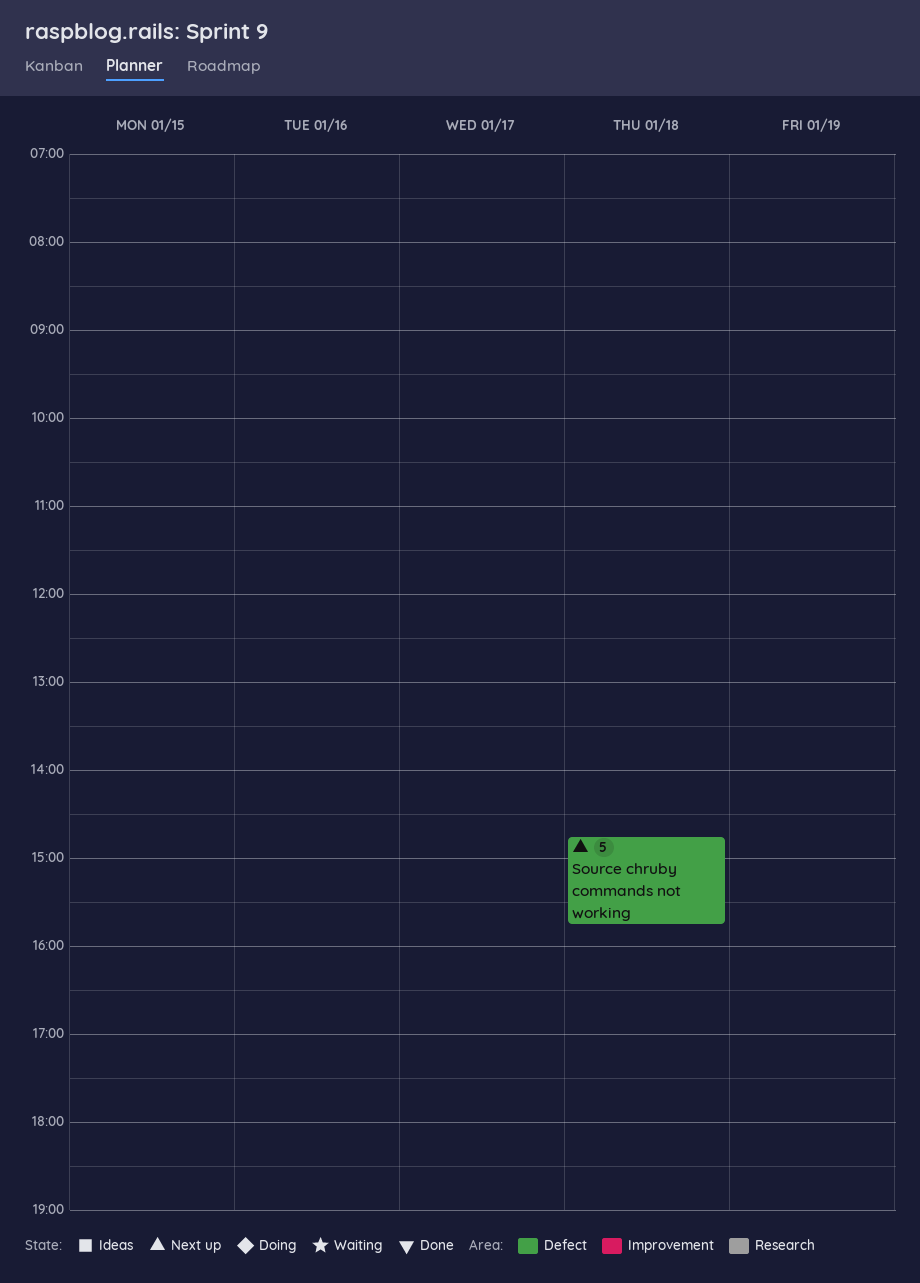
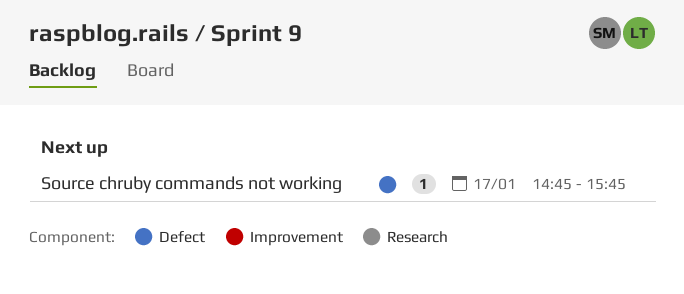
Source chruby commands not working, estimate: 5 -> 1
Source chruby commands not working, day: Jan 18 -> Jan 17

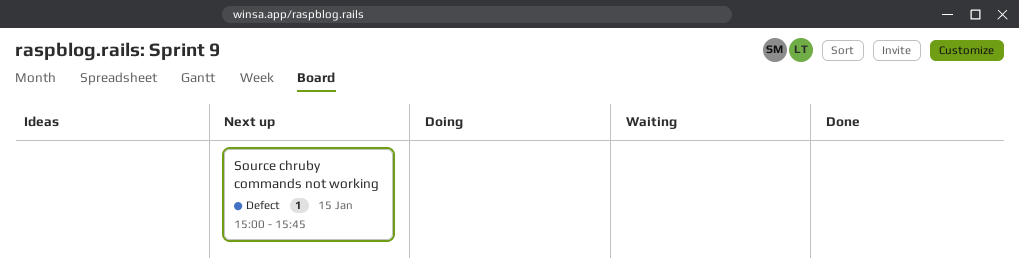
Source chruby commands not working, day: Jan 17 -> Jan 15
Source chruby commands not working, begins: 14:45 -> 15:00

